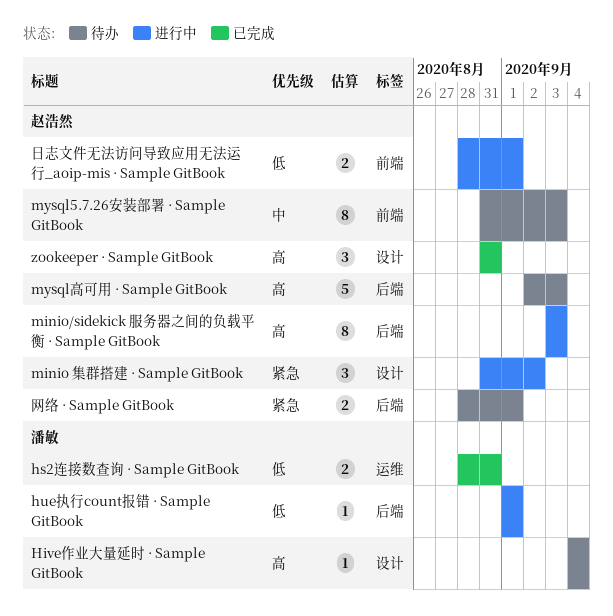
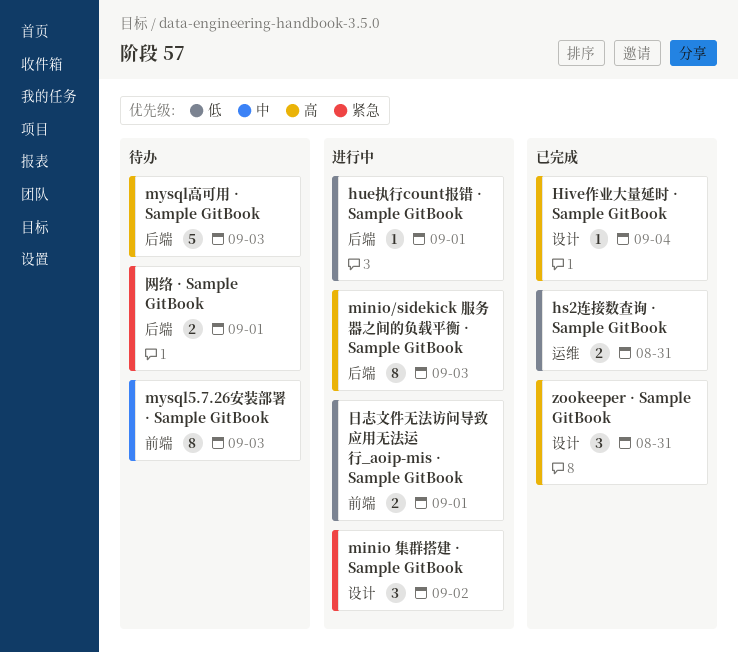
Hive作业大量延时 · Sample GitBook, status: 待办 -> 已完成

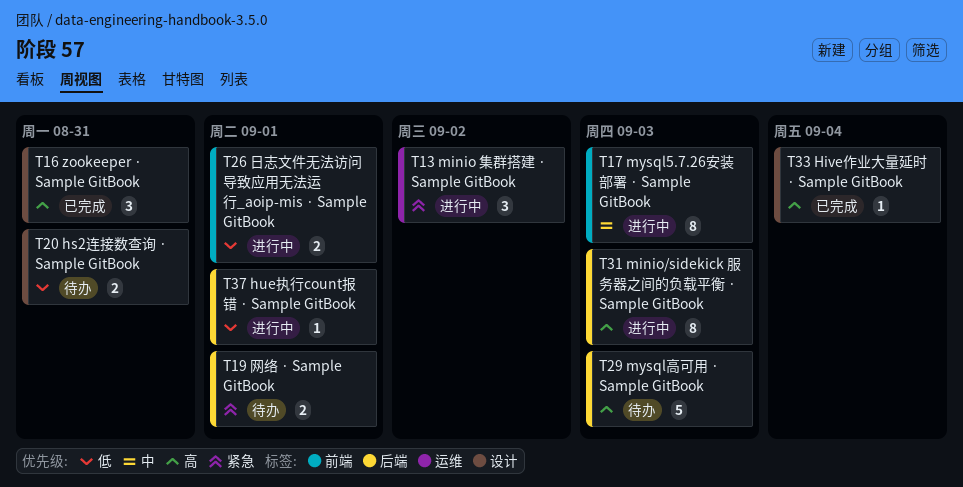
hs2连接数查询 · Sample GitBook, status: 已完成 -> 待办
hs2连接数查询 · Sample GitBook, label: 运维 -> 设计
minio 集群搭建 · Sample GitBook, label: 设计 -> 运维
mysql5.7.26安装部署 · Sample GitBook, status: 待办 -> 进行中

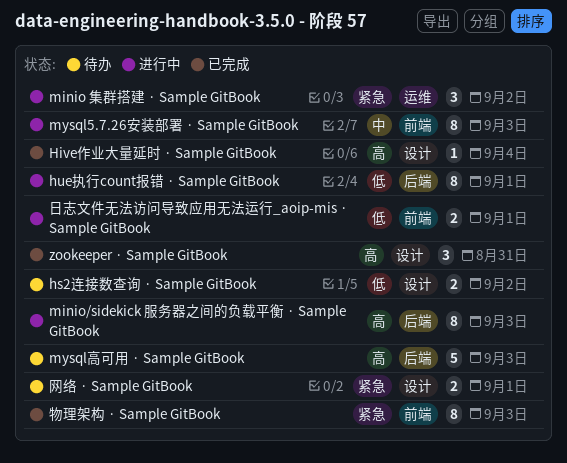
hs2连接数查询 · Sample GitBook, due: Aug 31 -> Sep 2
hue执行count报错 · Sample GitBook, estimate: 1 -> 8
物理架构 · Sample GitBook: none -> present
网络 · Sample GitBook, label: 后端 -> 设计

